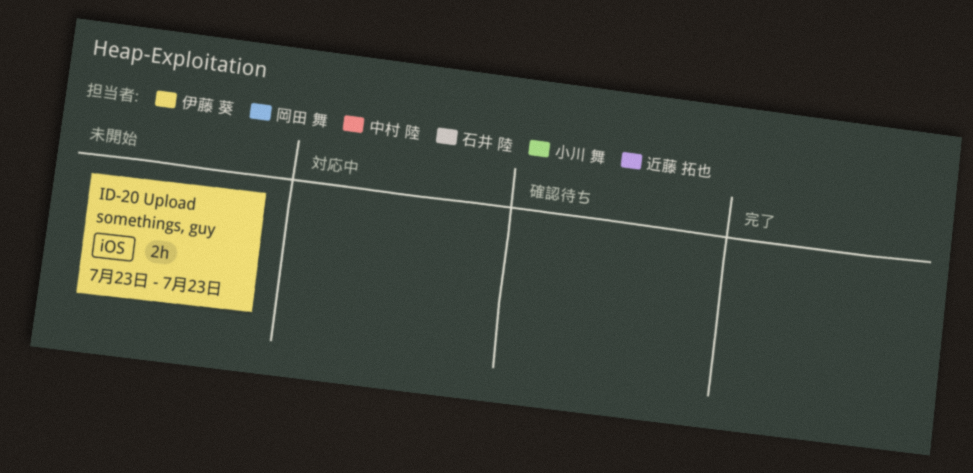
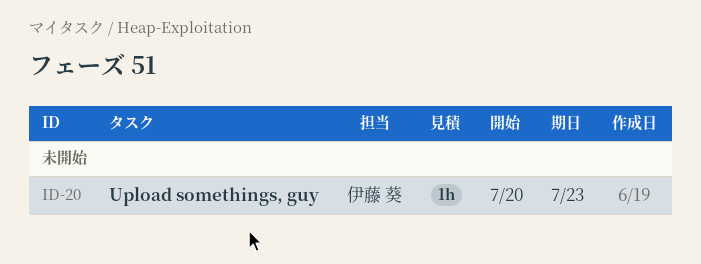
ID-20, estimate: 2h -> 1h
ID-20, start: Jul 23 -> Jul 20

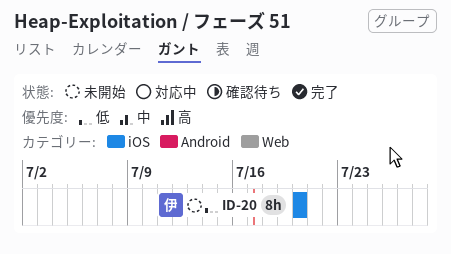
ID-20, estimate: 1h -> 8h
ID-20, due: Jul 23 -> Jul 20

